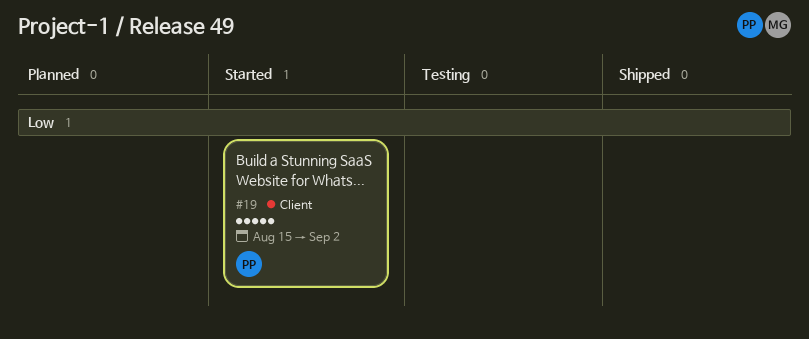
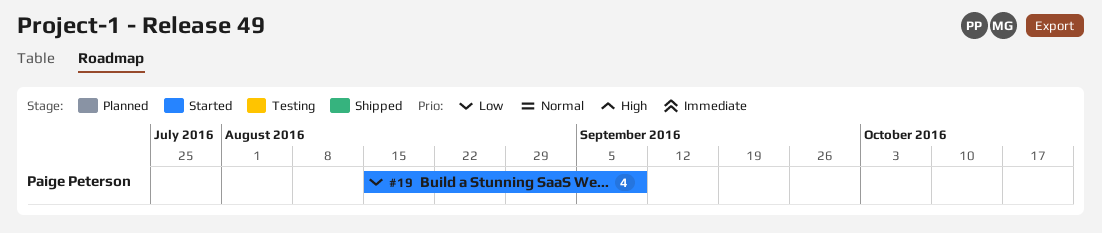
#19, estimate: 5 -> 4
#19, due: Sep 2 -> Sep 9

